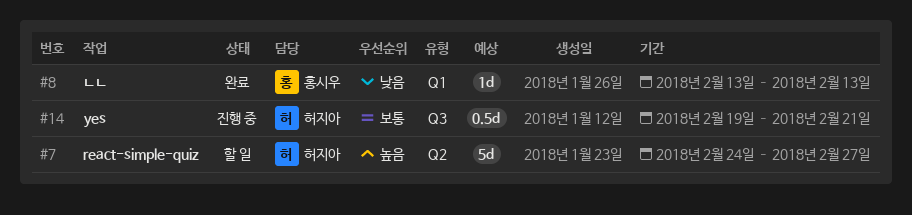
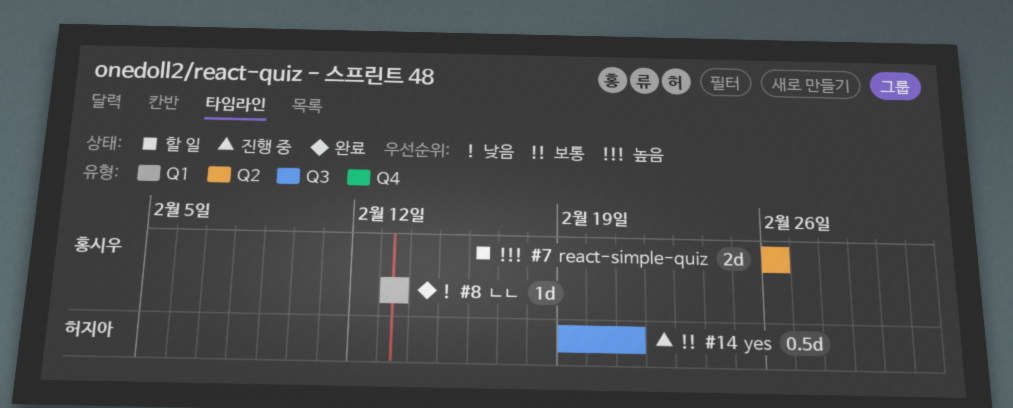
#7, owner: 허지아 -> 홍시우
#7, estimate: 5d -> 2d
#7, start: Feb 24 -> Feb 26
#7, due: Feb 27 -> Feb 26

